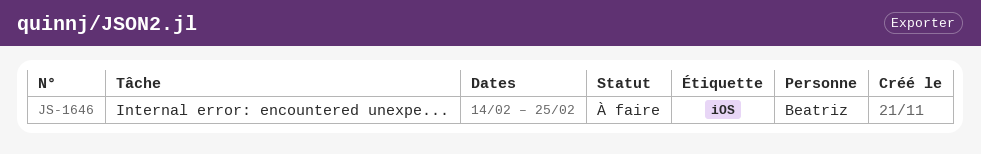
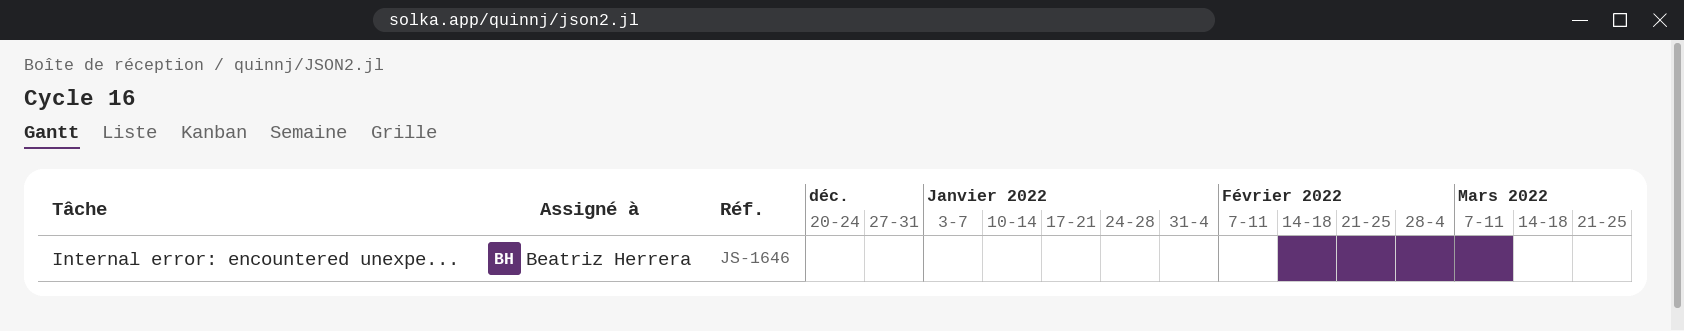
JS-1646, due: Feb 25 -> Mar 11

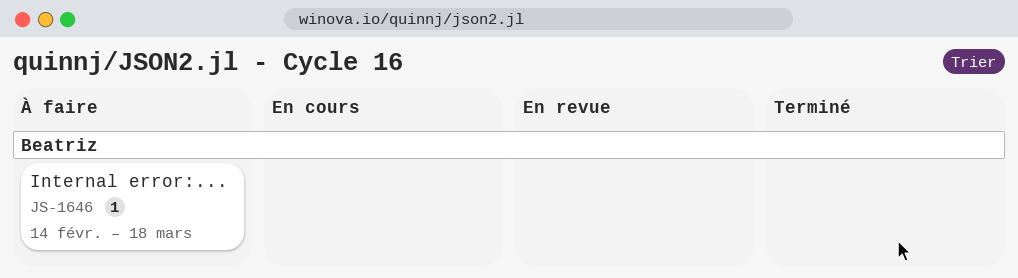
JS-1646, due: Mar 11 -> Mar 18

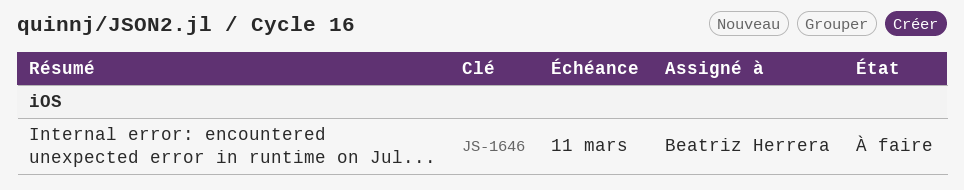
JS-1646, due: Mar 18 -> Mar 11

